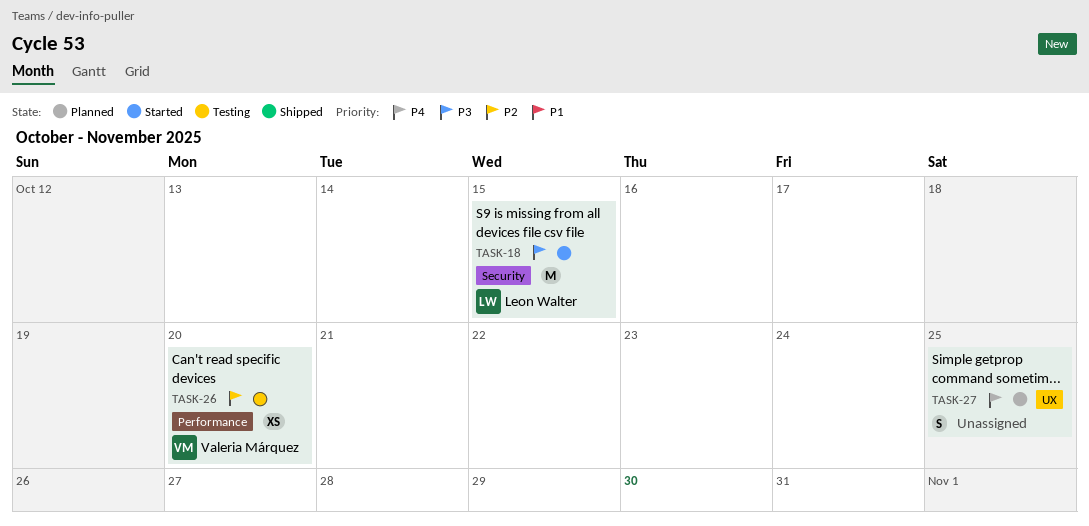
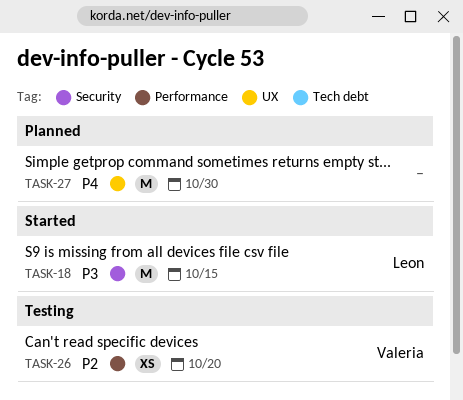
TASK-27, estimate: S -> M
TASK-27, due: Oct 25 -> Oct 30

